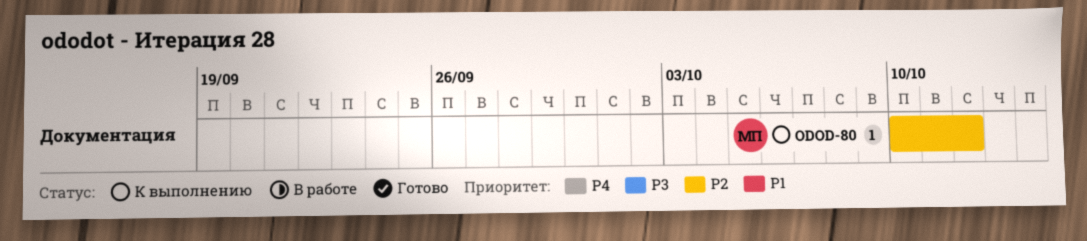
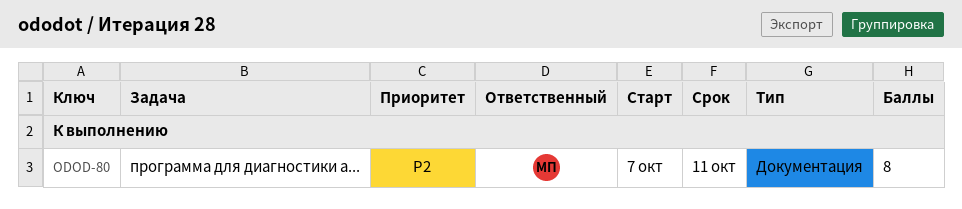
ODOD-80, estimate: 1 -> 8
ODOD-80, start: Oct 10 -> Oct 7
ODOD-80, due: Oct 12 -> Oct 11

